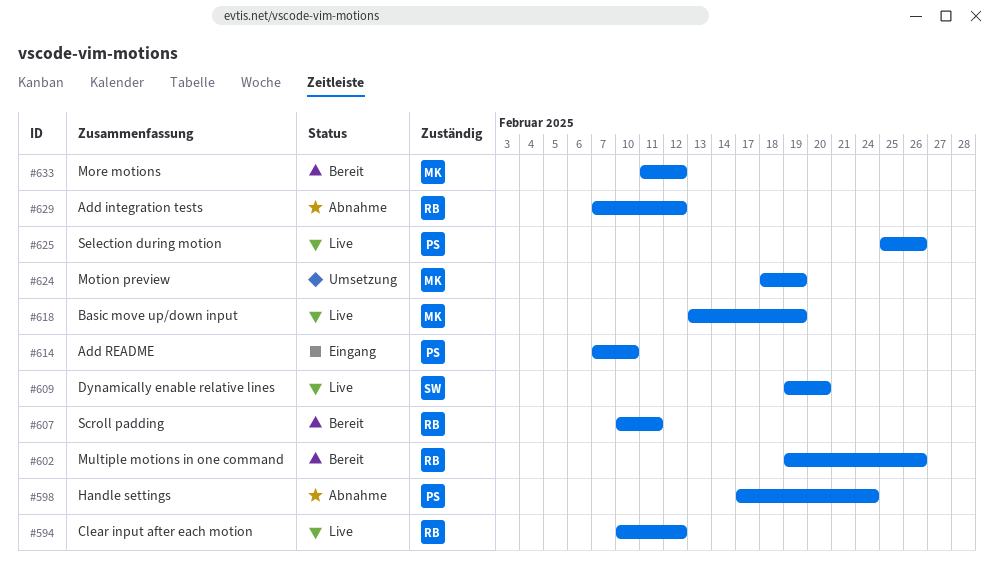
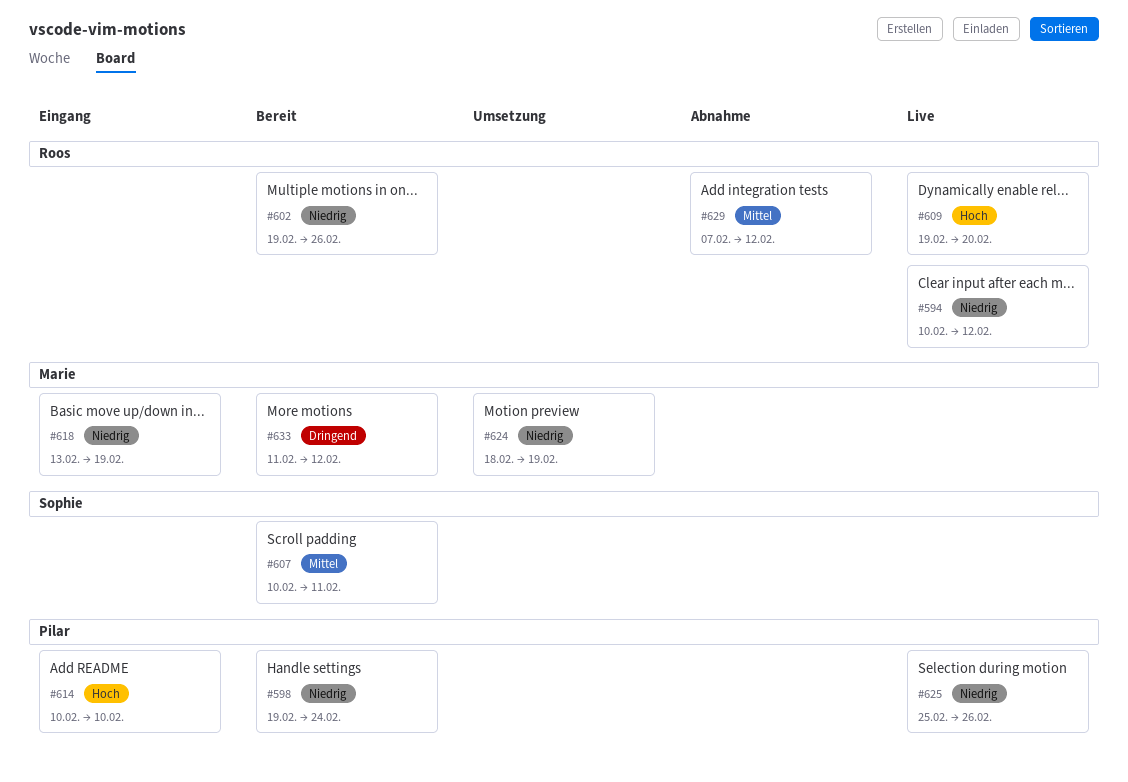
#598, status: Abnahme -> Bereit
#598, start: Feb 17 -> Feb 19
#607, owner: Roos -> Sophie
#609, owner: Sophie -> Roos
#614, start: Feb 7 -> Feb 10
#618, status: Live -> Eingang

